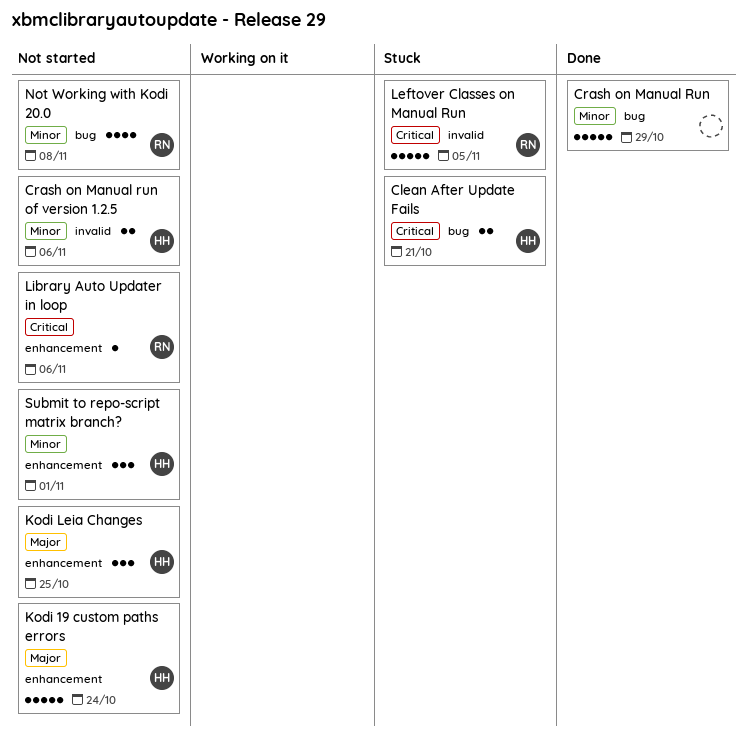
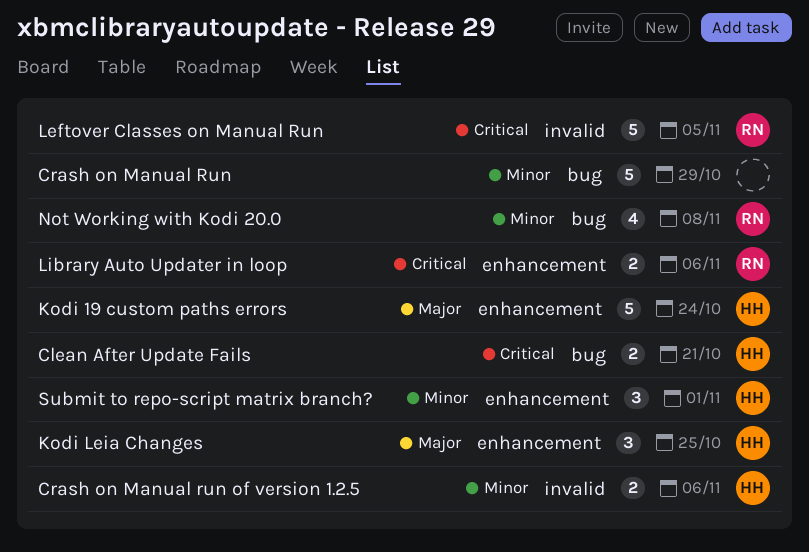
Library Auto Updater in loop, estimate: 1 -> 2

